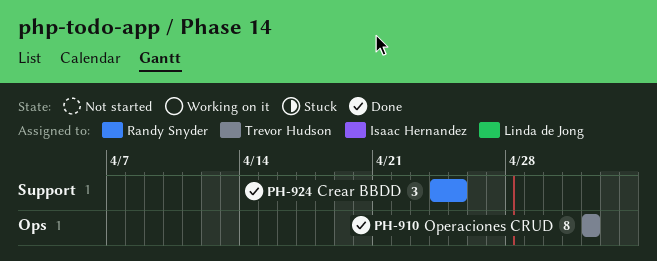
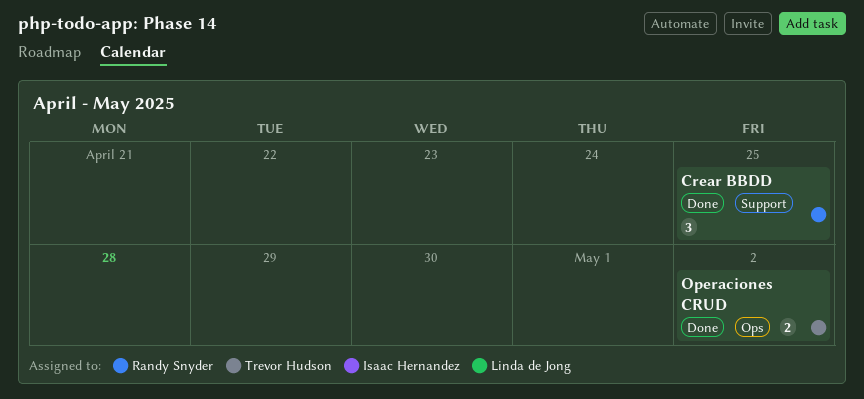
Operaciones CRUD, estimate: 8 -> 2

